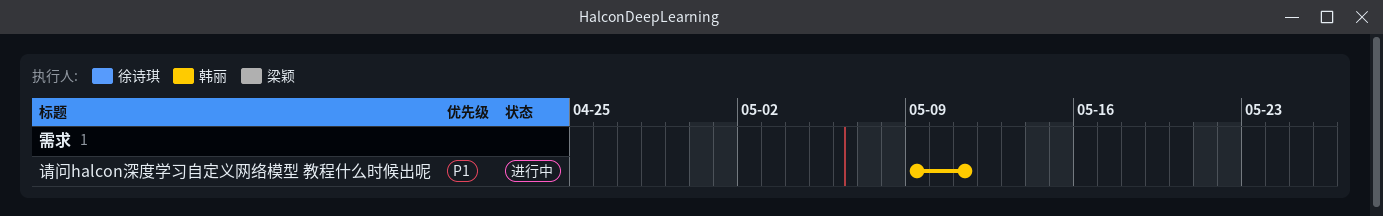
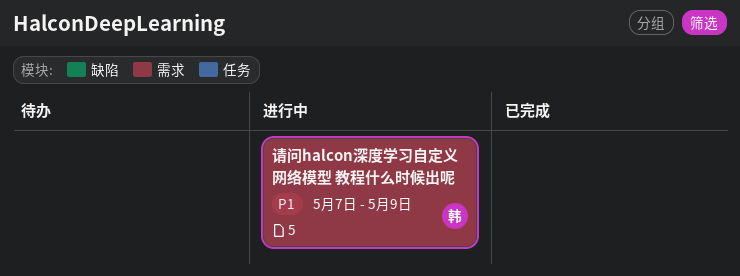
请问halcon深度学习自定义网络模型 教程什么时候出呢, start: May 9 -> May 7
请问halcon深度学习自定义网络模型 教程什么时候出呢, due: May 11 -> May 9

